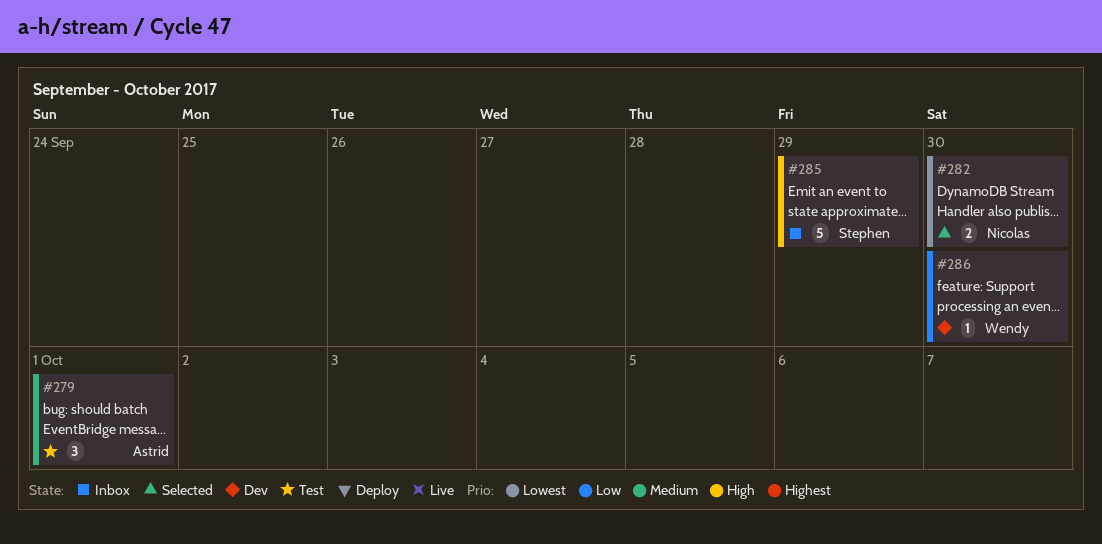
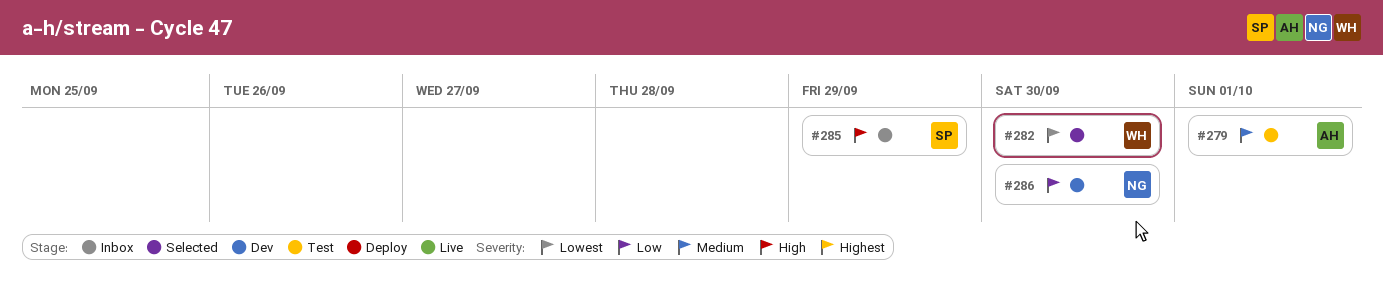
#282, owner: Nicolas -> Wendy
#286, owner: Wendy -> Nicolas

